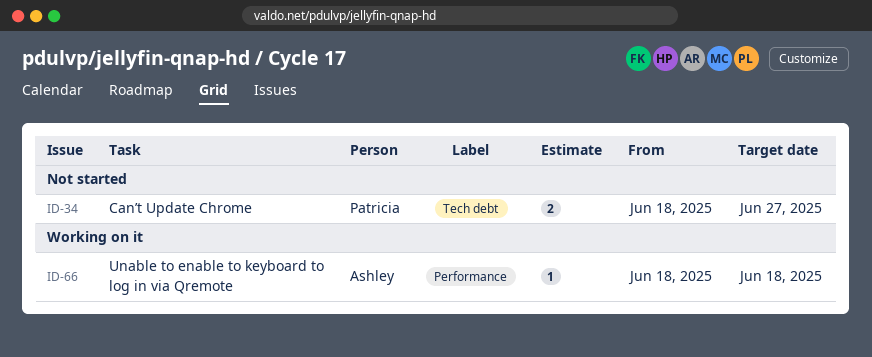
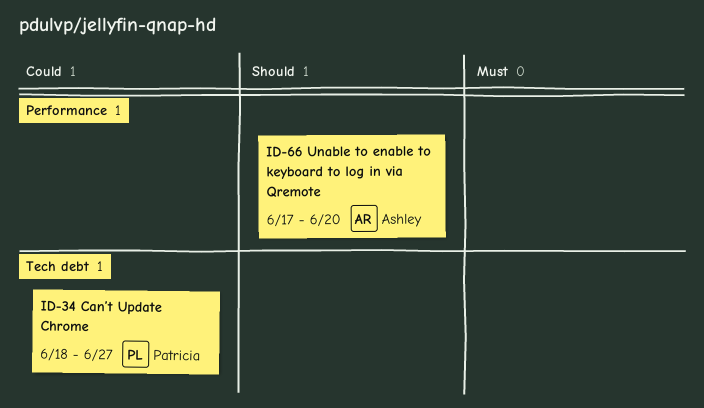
ID-66, start: Jun 18 -> Jun 17
ID-66, due: Jun 18 -> Jun 20

